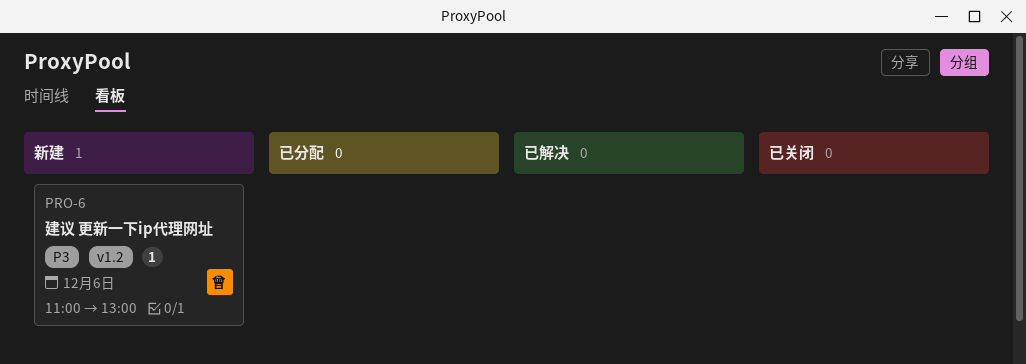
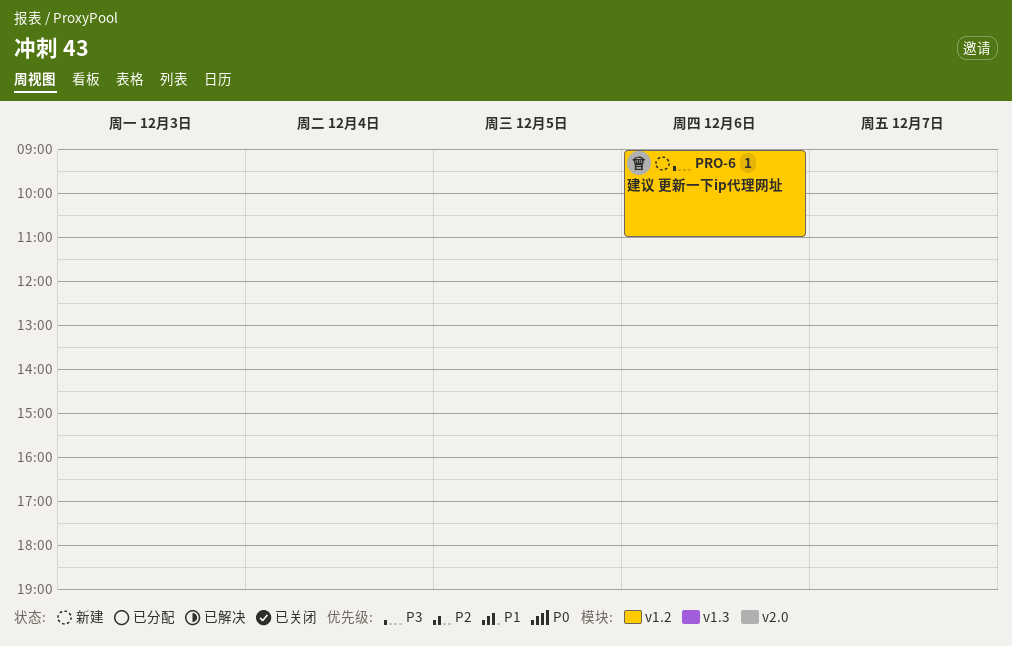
PRO-6, begins: 11:00 -> 09:00
PRO-6, ends: 13:00 -> 11:00

